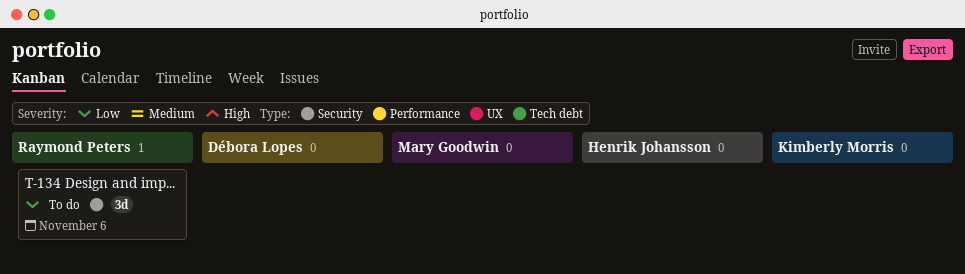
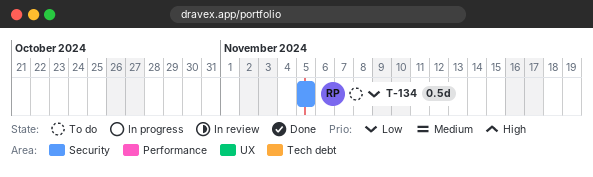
T-134, estimate: 3d -> 0.5d
T-134, due: Nov 6 -> Nov 5

